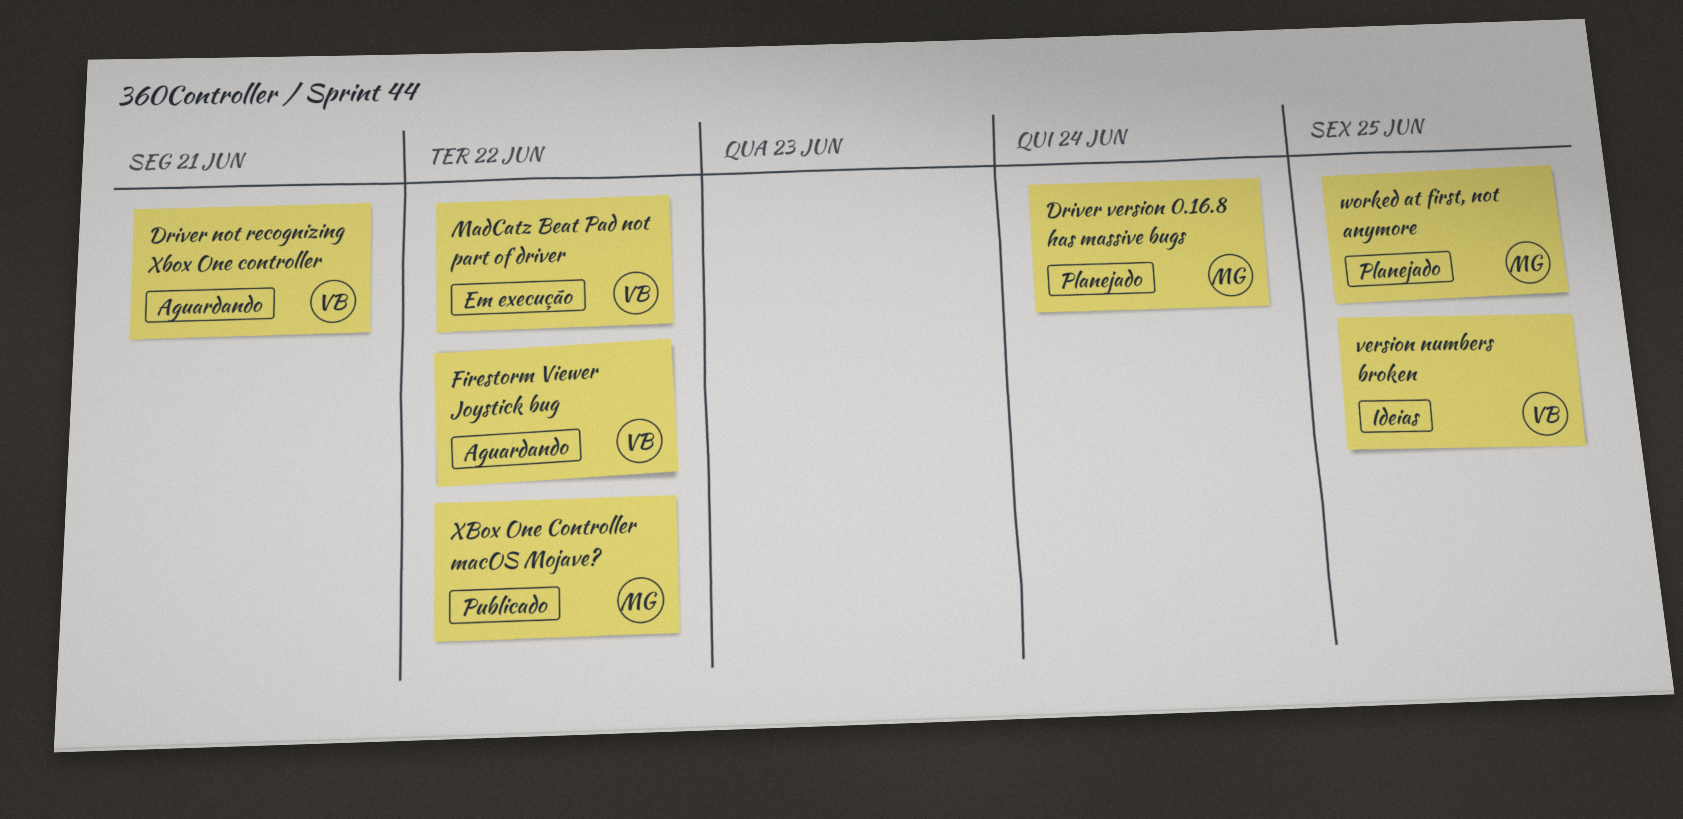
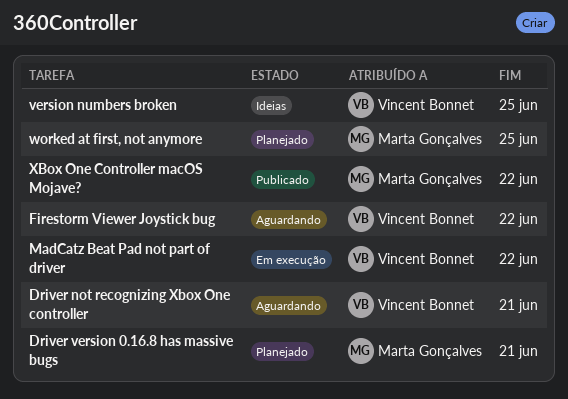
Driver version 0.16.8 has massive bugs, due: Jun 24 -> Jun 21

